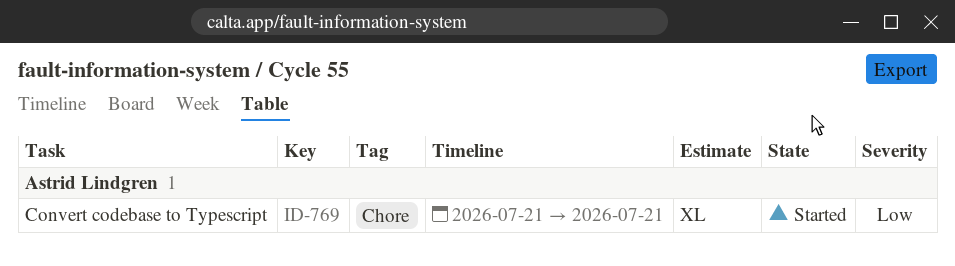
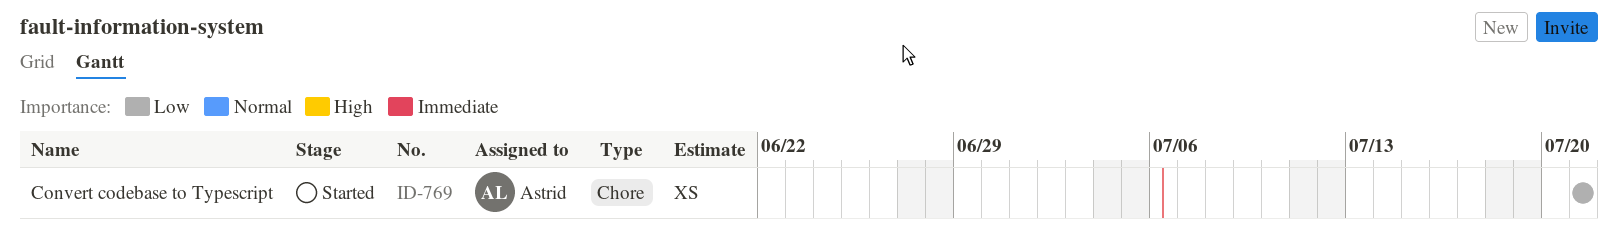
ID-769, estimate: XL -> XS

